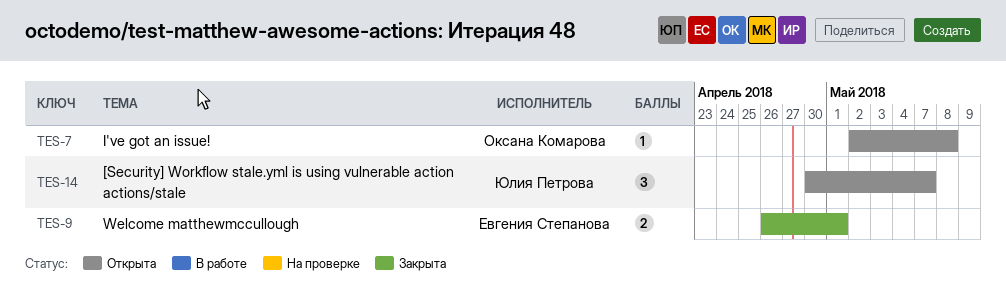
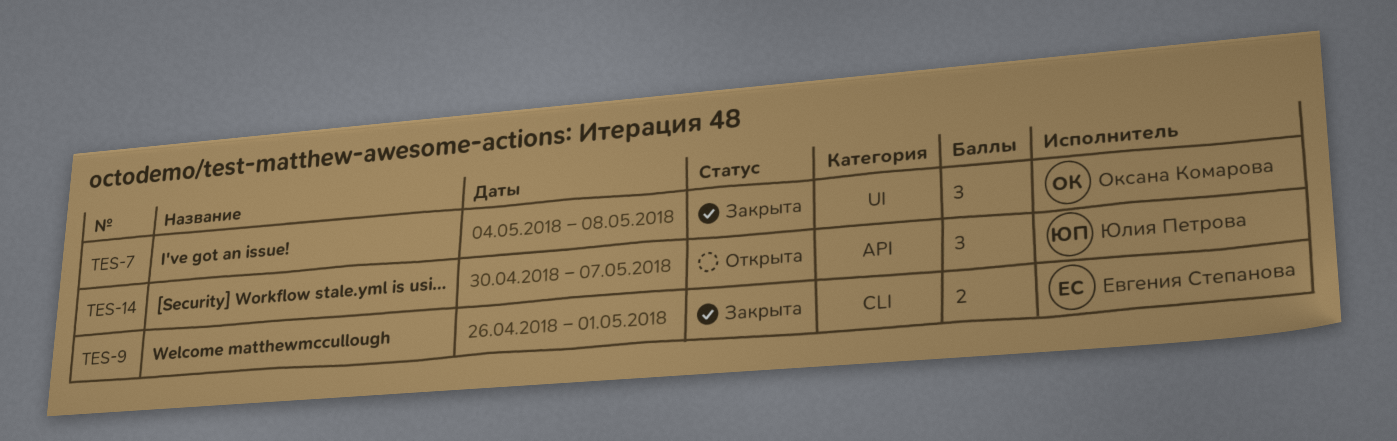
TES-7, status: Открыта -> Закрыта
TES-7, estimate: 1 -> 3
TES-7, start: May 2 -> May 4

